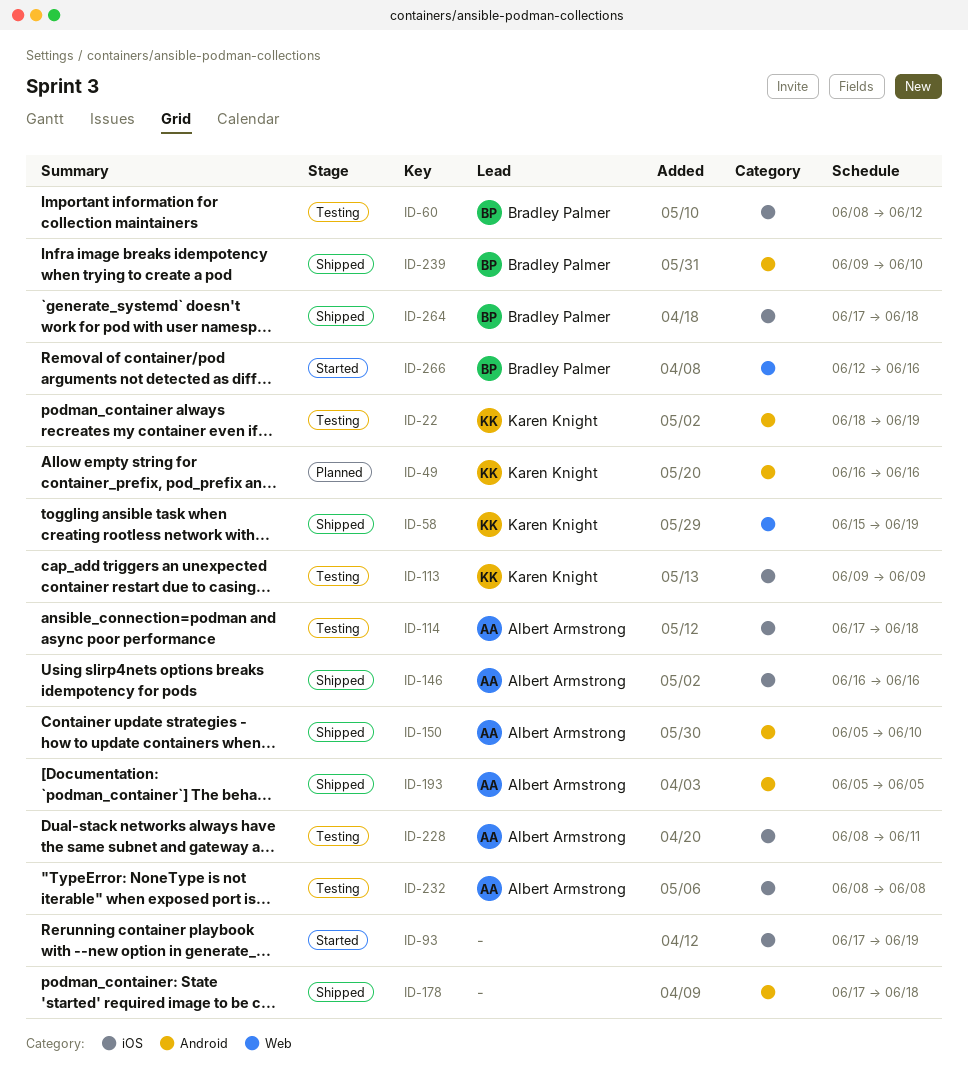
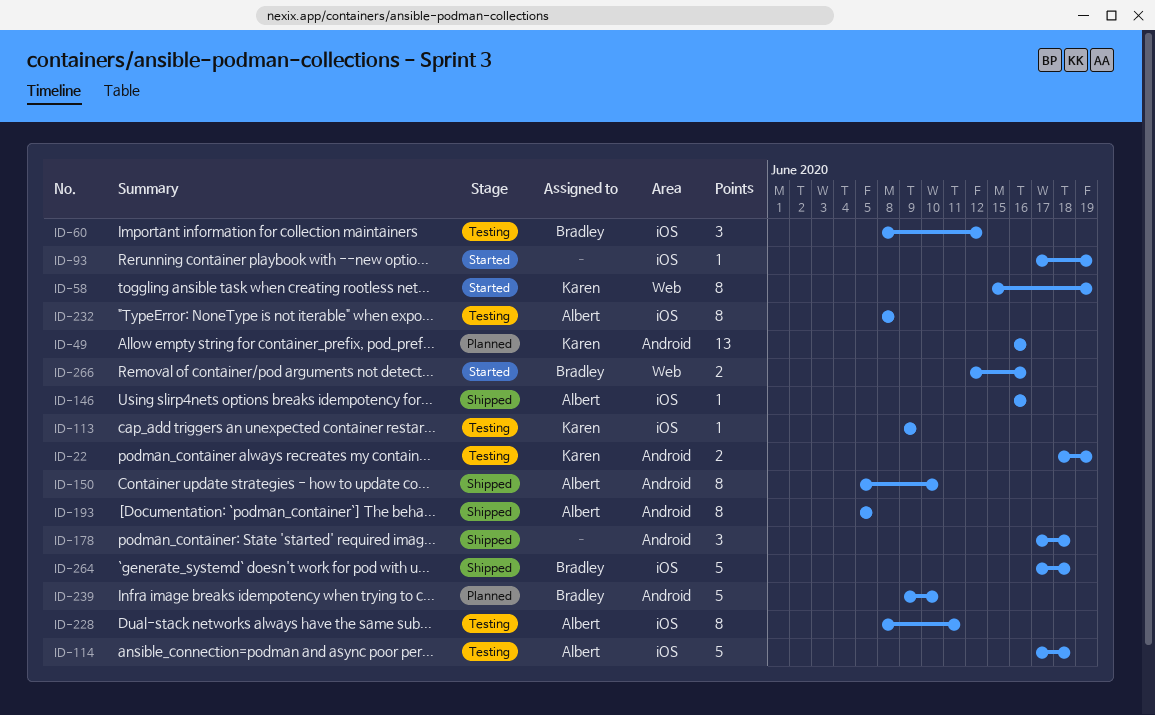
ID-58, status: Shipped -> Started
ID-239, status: Shipped -> Planned

